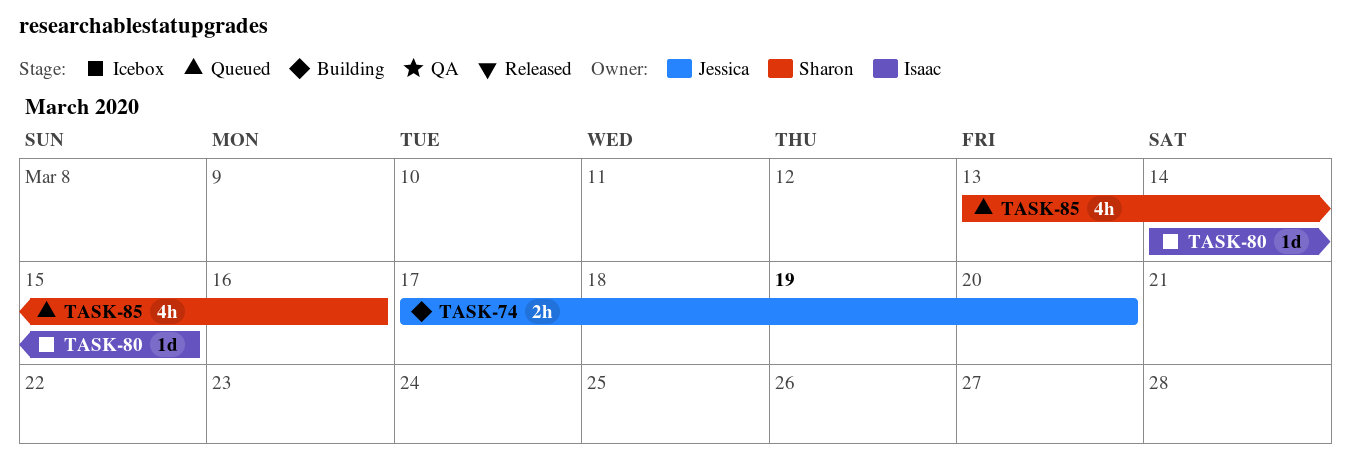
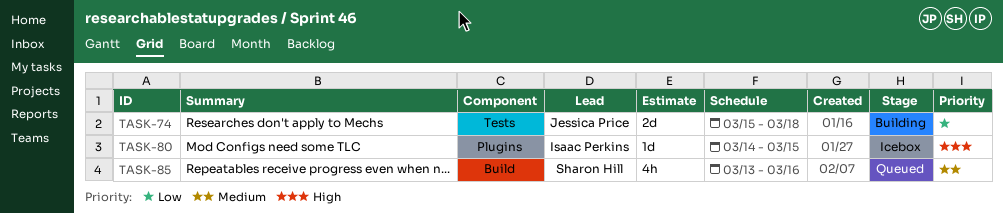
TASK-74, estimate: 2h -> 2d
TASK-74, start: Mar 17 -> Mar 15
TASK-74, due: Mar 20 -> Mar 18

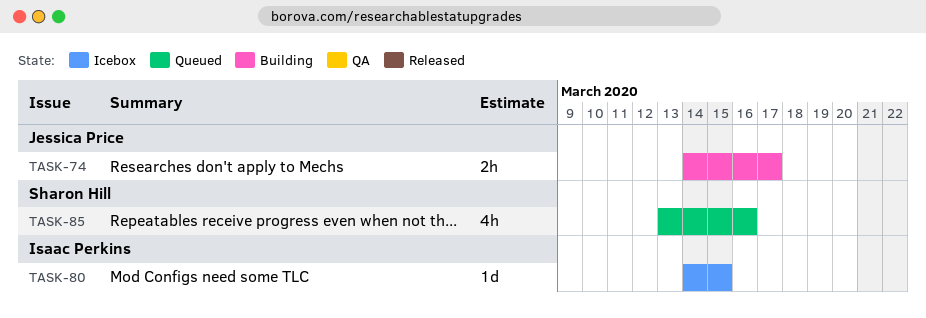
TASK-74, estimate: 2d -> 2h
TASK-74, start: Mar 15 -> Mar 14
TASK-74, due: Mar 18 -> Mar 17

